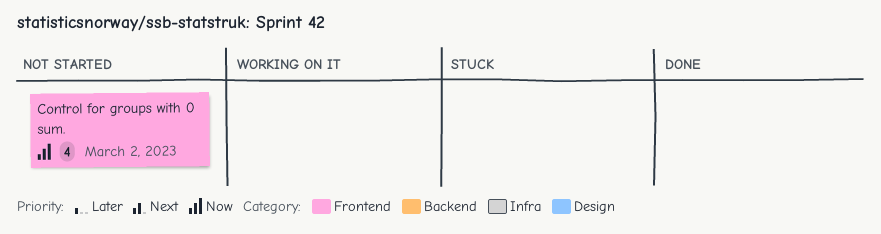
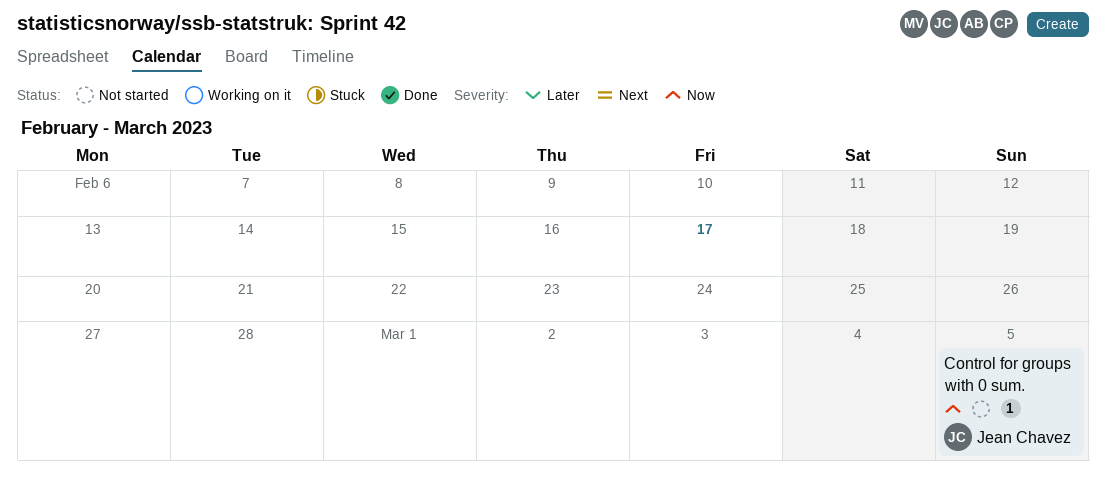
Control for groups with 0 sum., estimate: 4 -> 1
Control for groups with 0 sum., due: Mar 2 -> Mar 5

